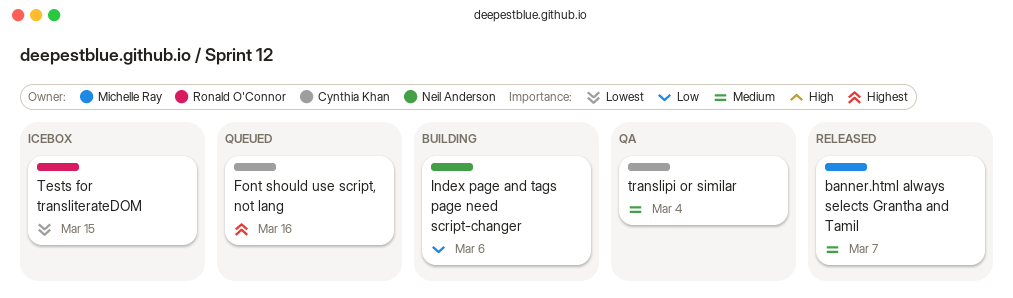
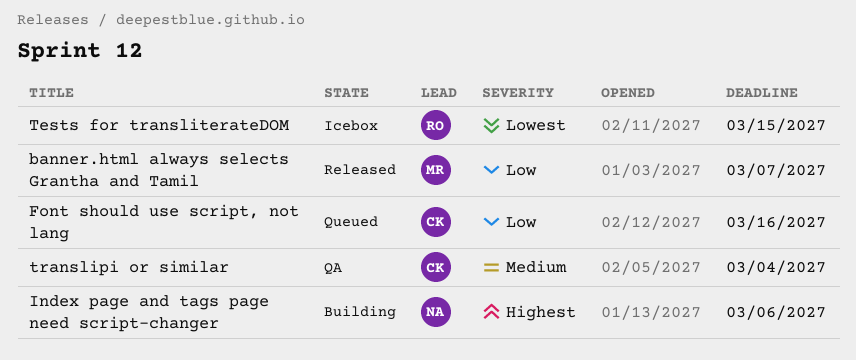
banner.html always selects Grantha and Tamil, priority: Medium -> Low
Font should use script, not lang, priority: Highest -> Low
Index page and tags page need script-changer, priority: Low -> Highest

